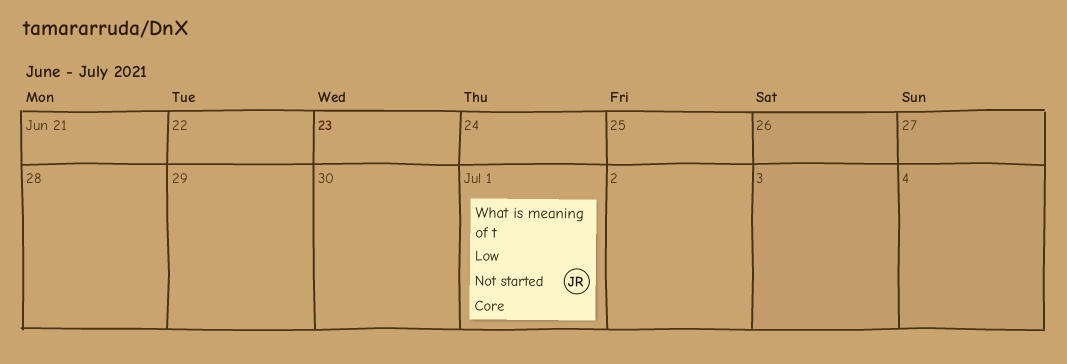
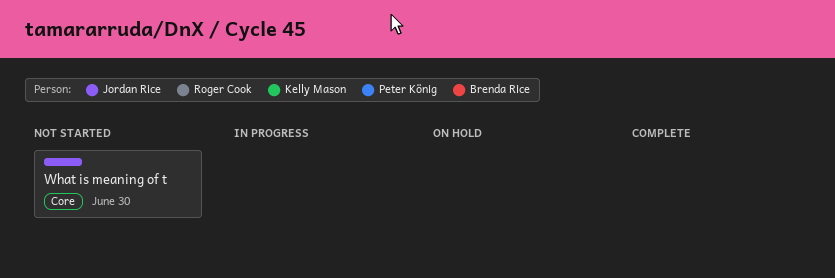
What is meaning of t, due: Jul 1 -> Jun 30

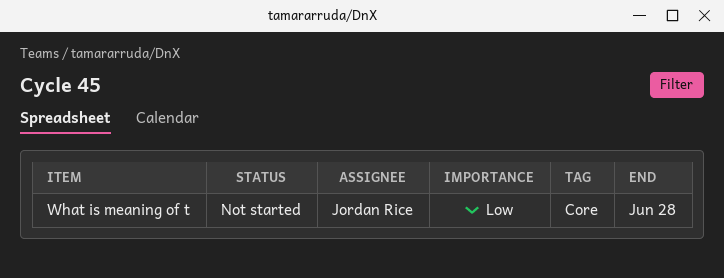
What is meaning of t, due: Jun 30 -> Jun 28

